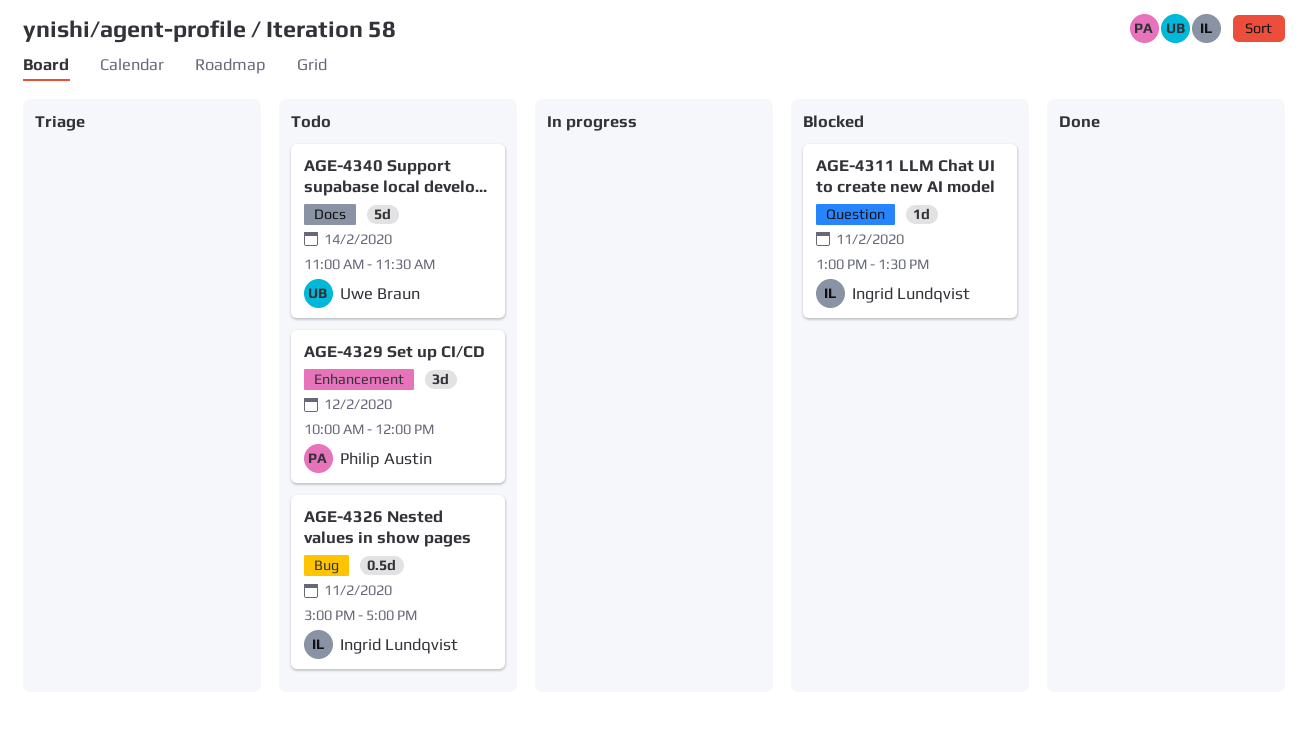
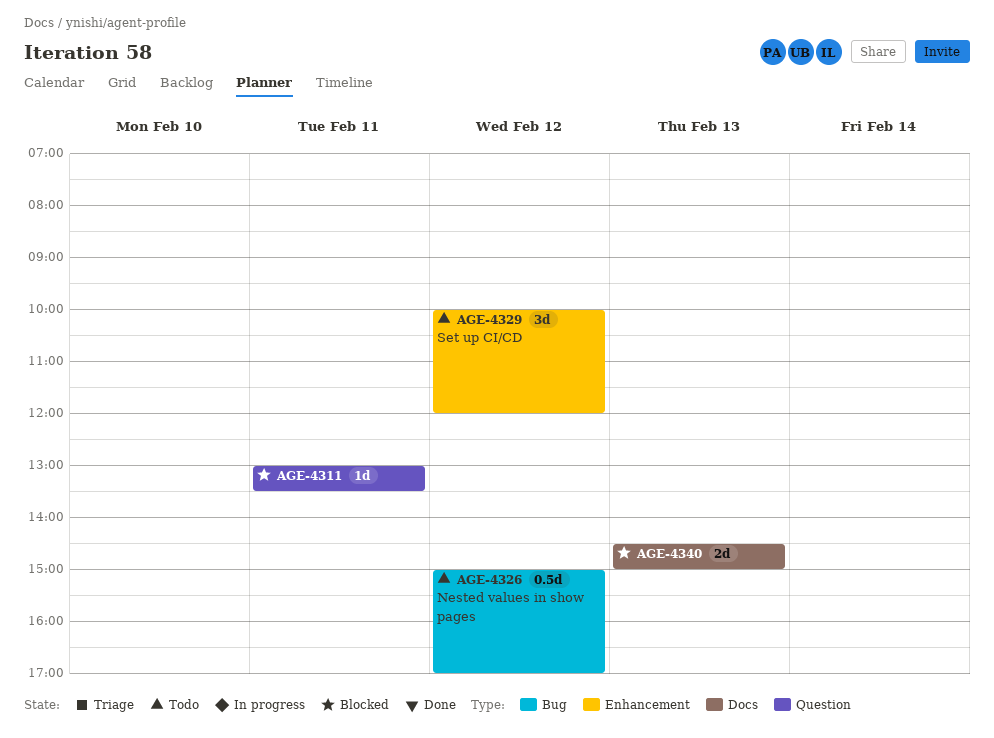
AGE-4326, day: Feb 11 -> Feb 12
AGE-4340, status: Todo -> Blocked
AGE-4340, estimate: 5d -> 2d
AGE-4340, day: Feb 14 -> Feb 13
AGE-4340, begins: 11:00 -> 14:30
AGE-4340, ends: 11:30 -> 15:00

